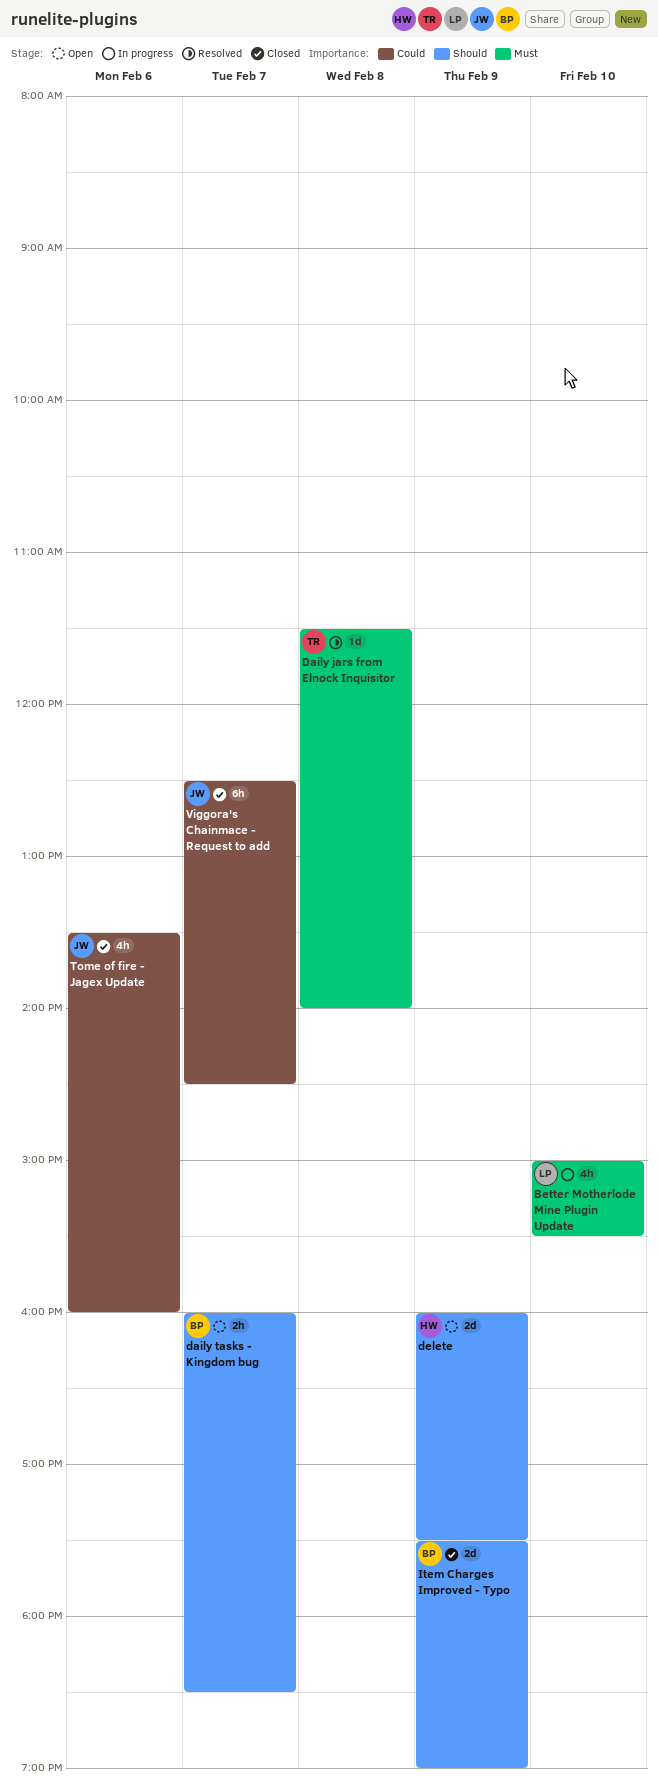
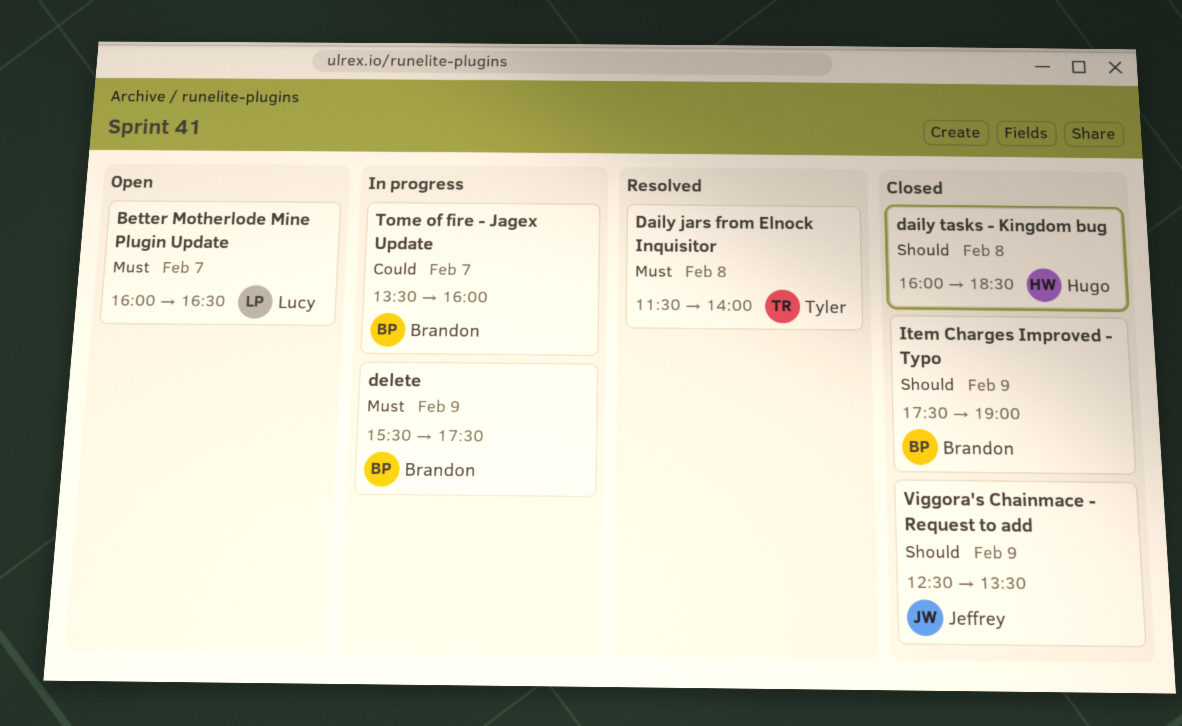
Better Motherlode Mine Plugin Update, status: In progress -> Open
Better Motherlode Mine Plugin Update, day: Feb 10 -> Feb 7
Better Motherlode Mine Plugin Update, begins: 15:00 -> 16:00
Better Motherlode Mine Plugin Update, ends: 15:30 -> 16:30
daily tasks - Kingdom bug, status: Open -> Closed
daily tasks - Kingdom bug, owner: Brandon -> Hugo
daily tasks - Kingdom bug, day: Feb 7 -> Feb 8
delete, status: Open -> In progress
delete, owner: Hugo -> Brandon
delete, priority: Should -> Must
delete, begins: 16:00 -> 15:30
Tome of fire - Jagex Update, status: Closed -> In progress
Tome of fire - Jagex Update, owner: Jeffrey -> Brandon
Tome of fire - Jagex Update, day: Feb 6 -> Feb 7
Viggora's Chainmace - Request to add, priority: Could -> Should
Viggora's Chainmace - Request to add, day: Feb 7 -> Feb 9
Viggora's Chainmace - Request to add, ends: 14:30 -> 13:30

